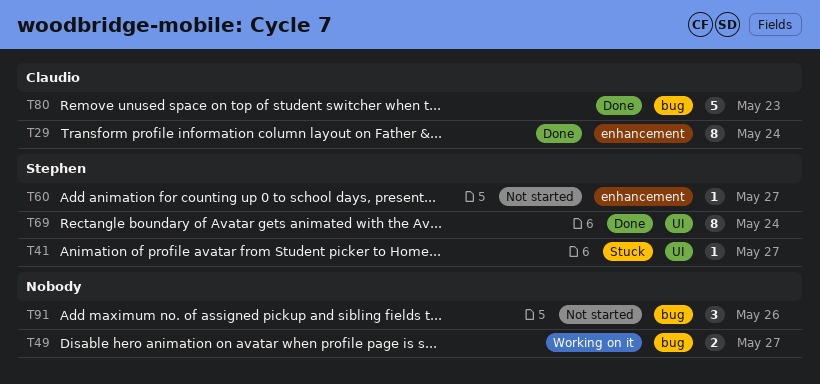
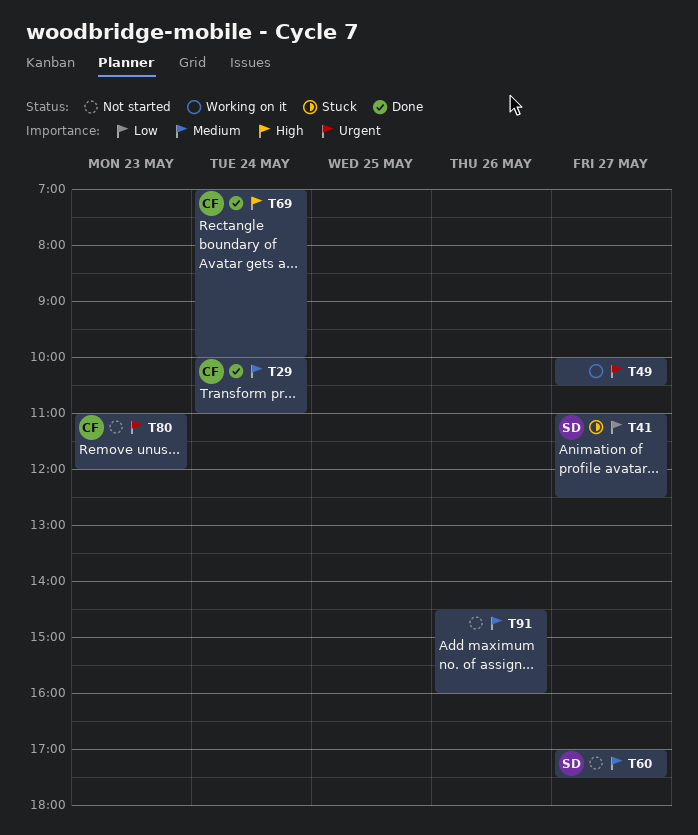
T69, owner: Stephen -> Claudio
T80, status: Done -> Not started

